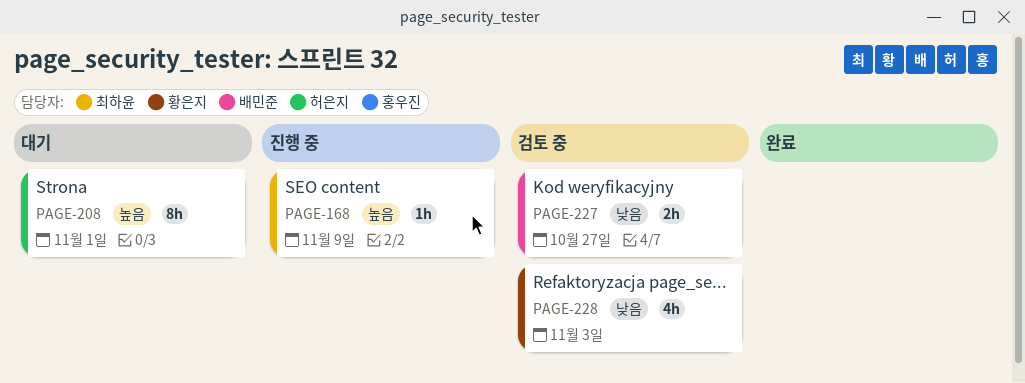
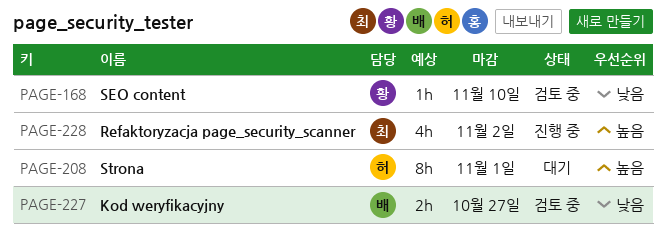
PAGE-168, status: 진행 중 -> 검토 중
PAGE-168, owner: 최하윤 -> 황은지
PAGE-168, priority: 높음 -> 낮음
PAGE-168, due: Nov 9 -> Nov 10
PAGE-228, status: 검토 중 -> 진행 중
PAGE-228, owner: 황은지 -> 최하윤
PAGE-228, priority: 낮음 -> 높음
PAGE-228, due: Nov 3 -> Nov 2

